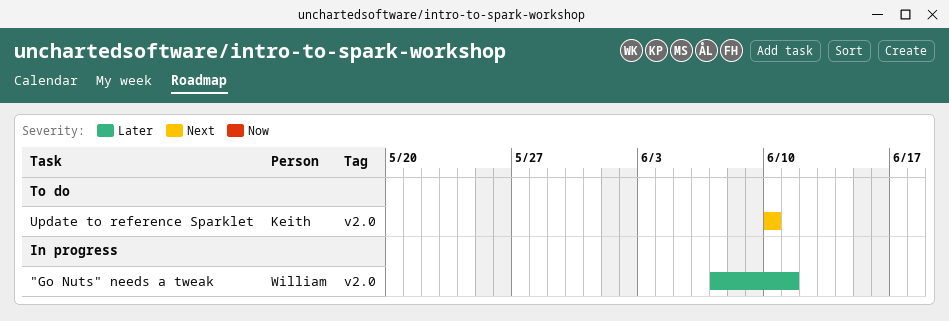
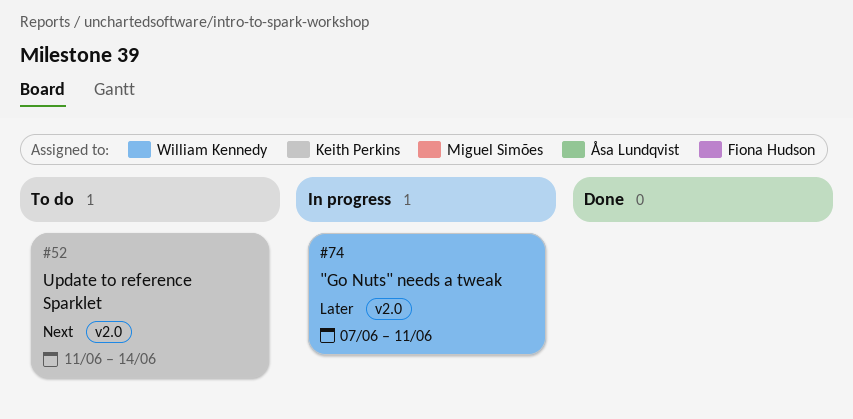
Update to reference Sparklet, start: Jun 10 -> Jun 11
Update to reference Sparklet, due: Jun 10 -> Jun 14

